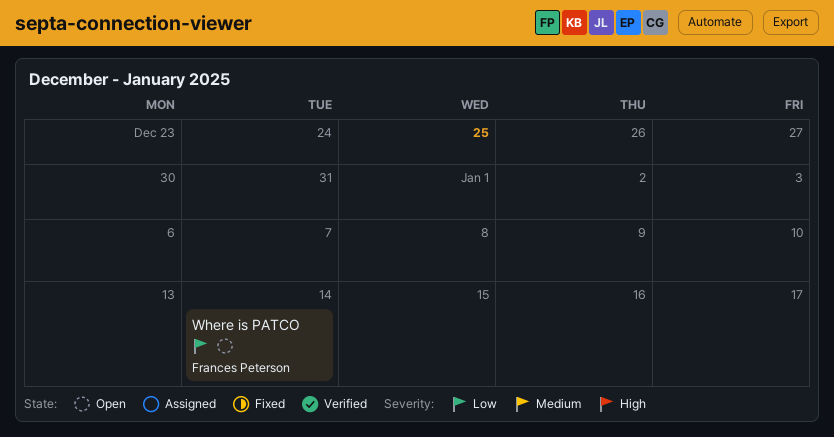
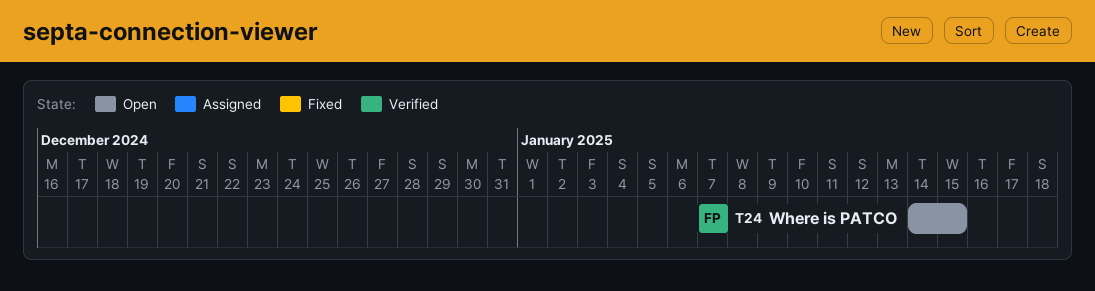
Where is PATCO, due: Jan 14 -> Jan 15

